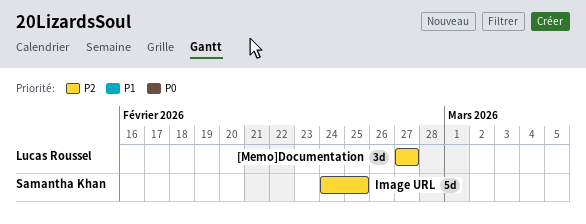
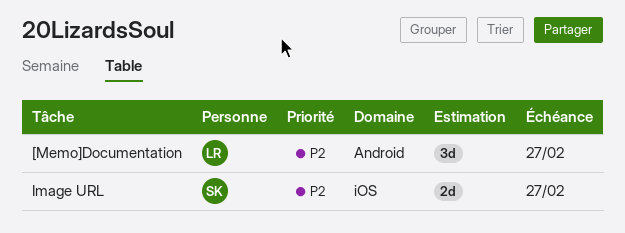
Image URL, estimate: 5d -> 2d
Image URL, due: Feb 25 -> Feb 27

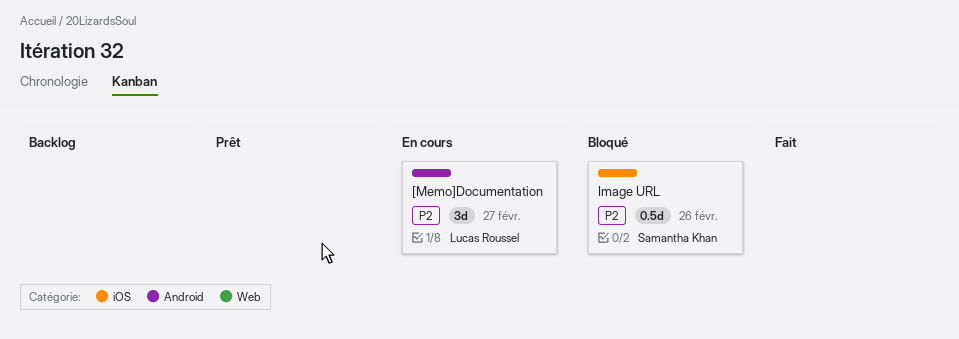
Image URL, estimate: 2d -> 0.5d
Image URL, due: Feb 27 -> Feb 26

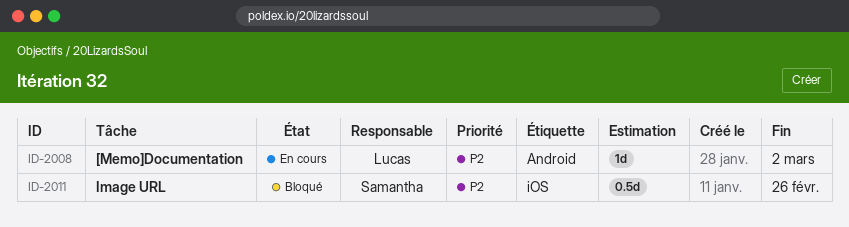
[Memo]Documentation, estimate: 3d -> 1d
[Memo]Documentation, due: Feb 27 -> Mar 2

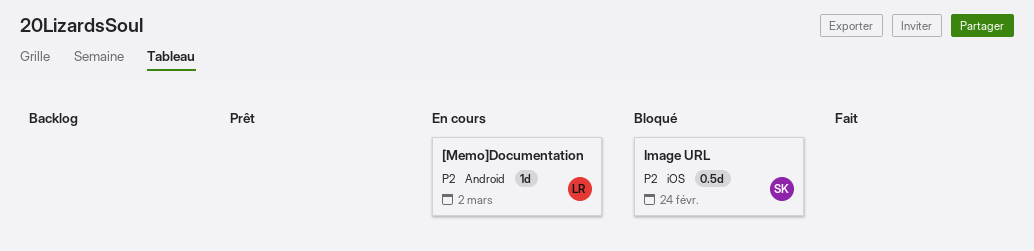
Image URL, due: Feb 26 -> Feb 24

